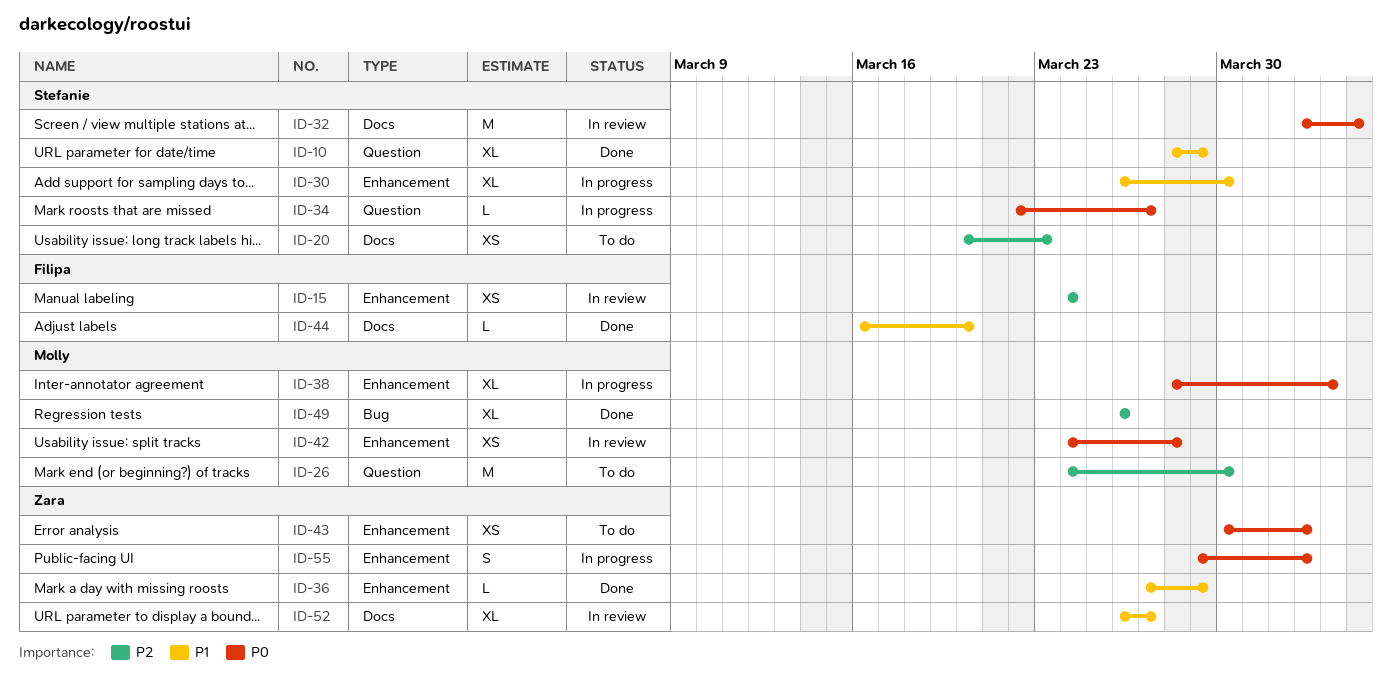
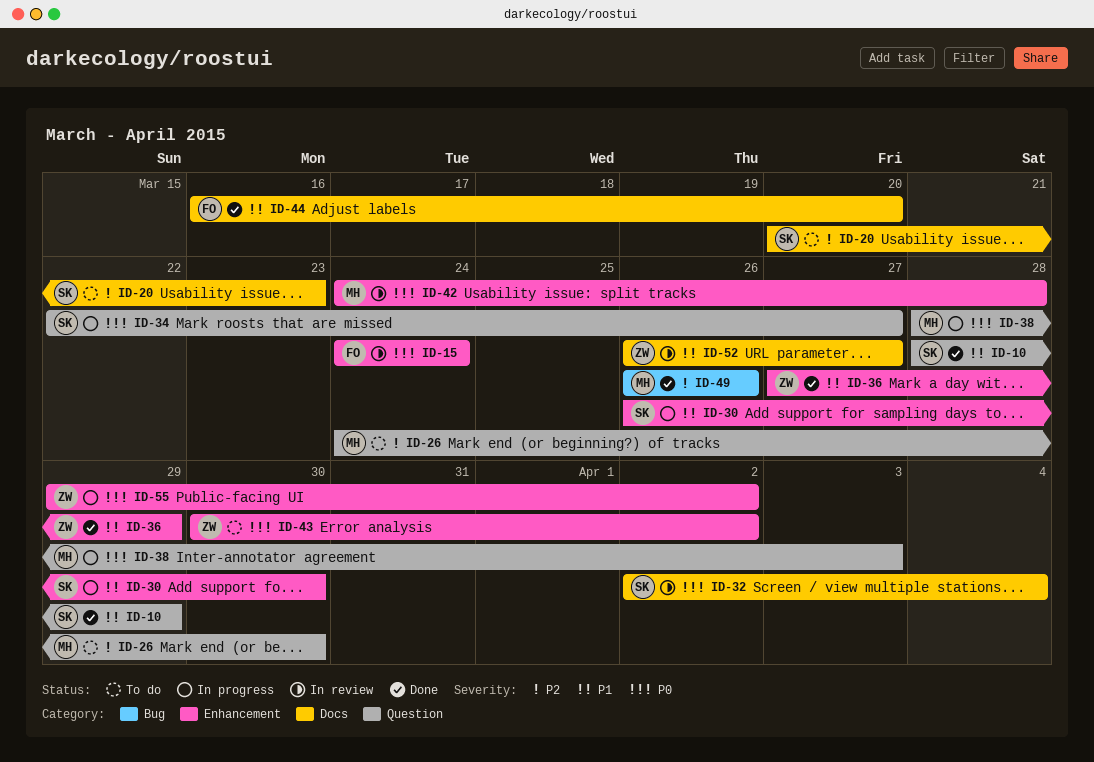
ID-15, priority: P2 -> P0
ID-38, label: Enhancement -> Question

